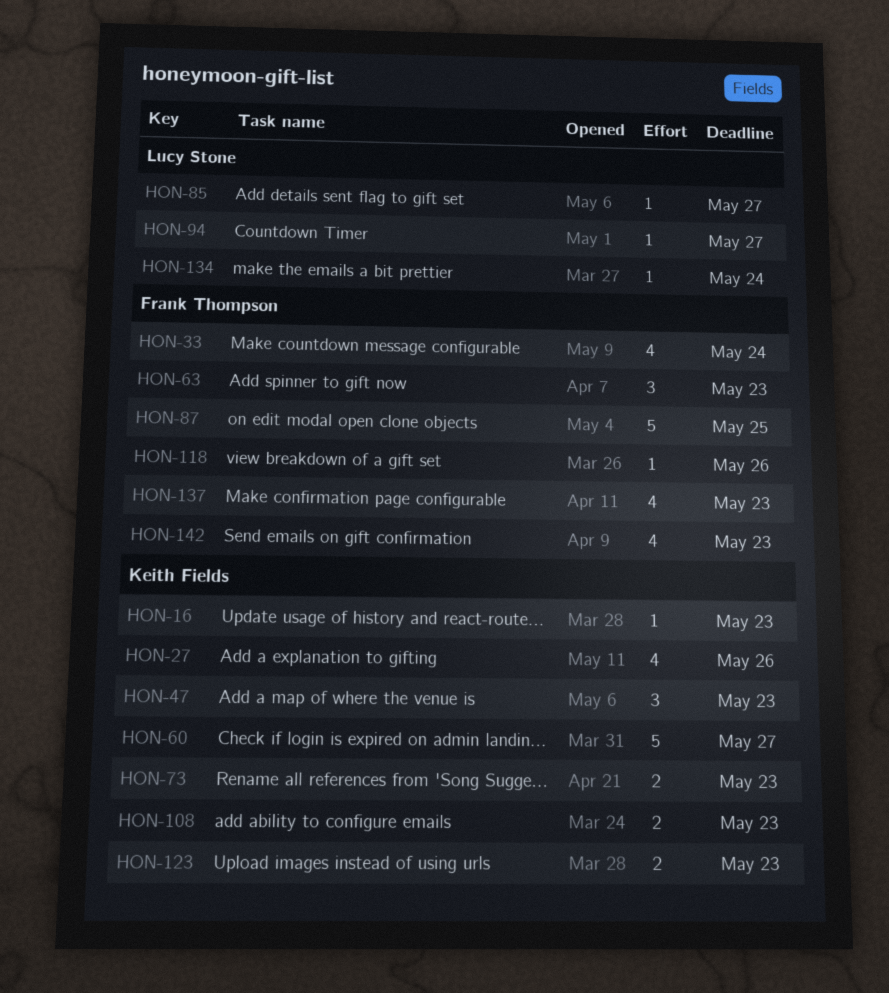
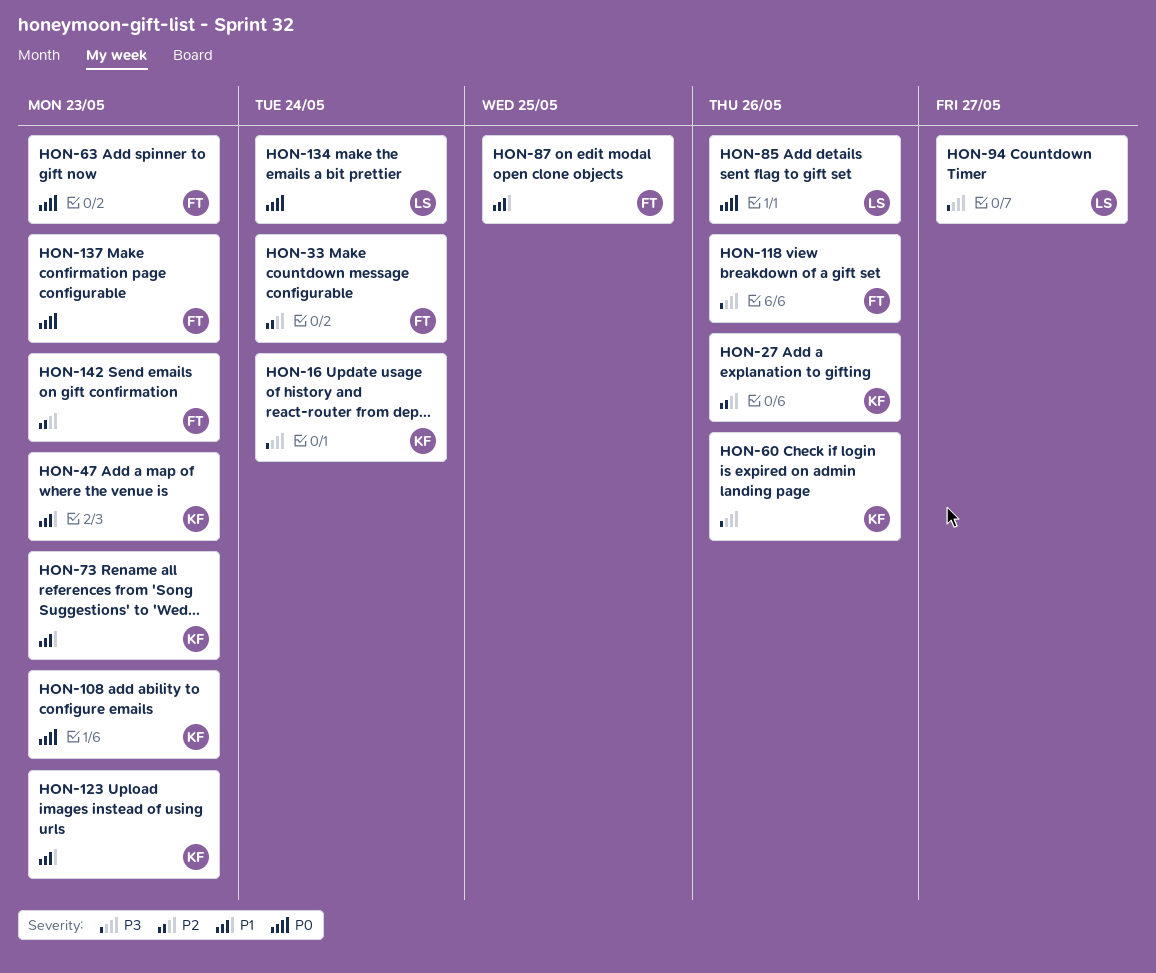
HON-16, due: May 23 -> May 24
HON-60, due: May 27 -> May 26
HON-85, due: May 27 -> May 26

